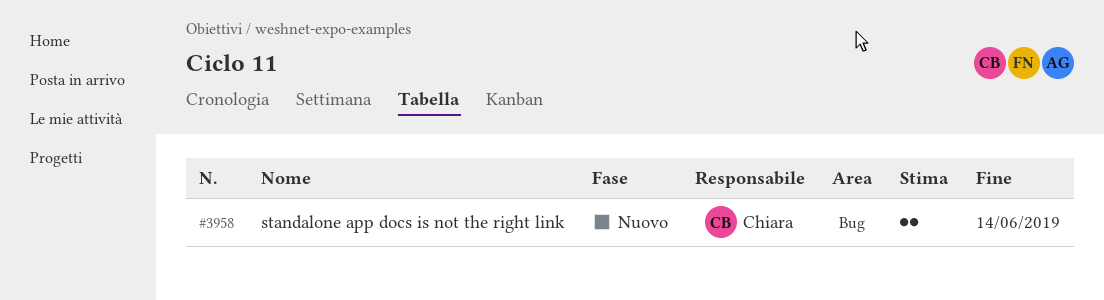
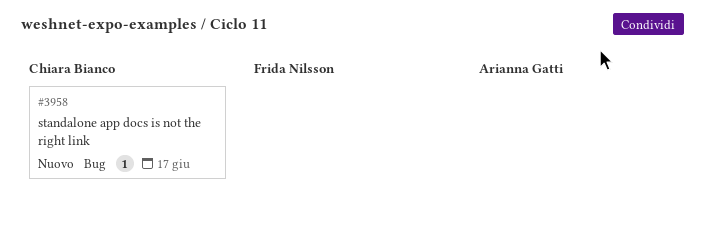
#3958, estimate: 2 -> 1
#3958, due: Jun 14 -> Jun 17

